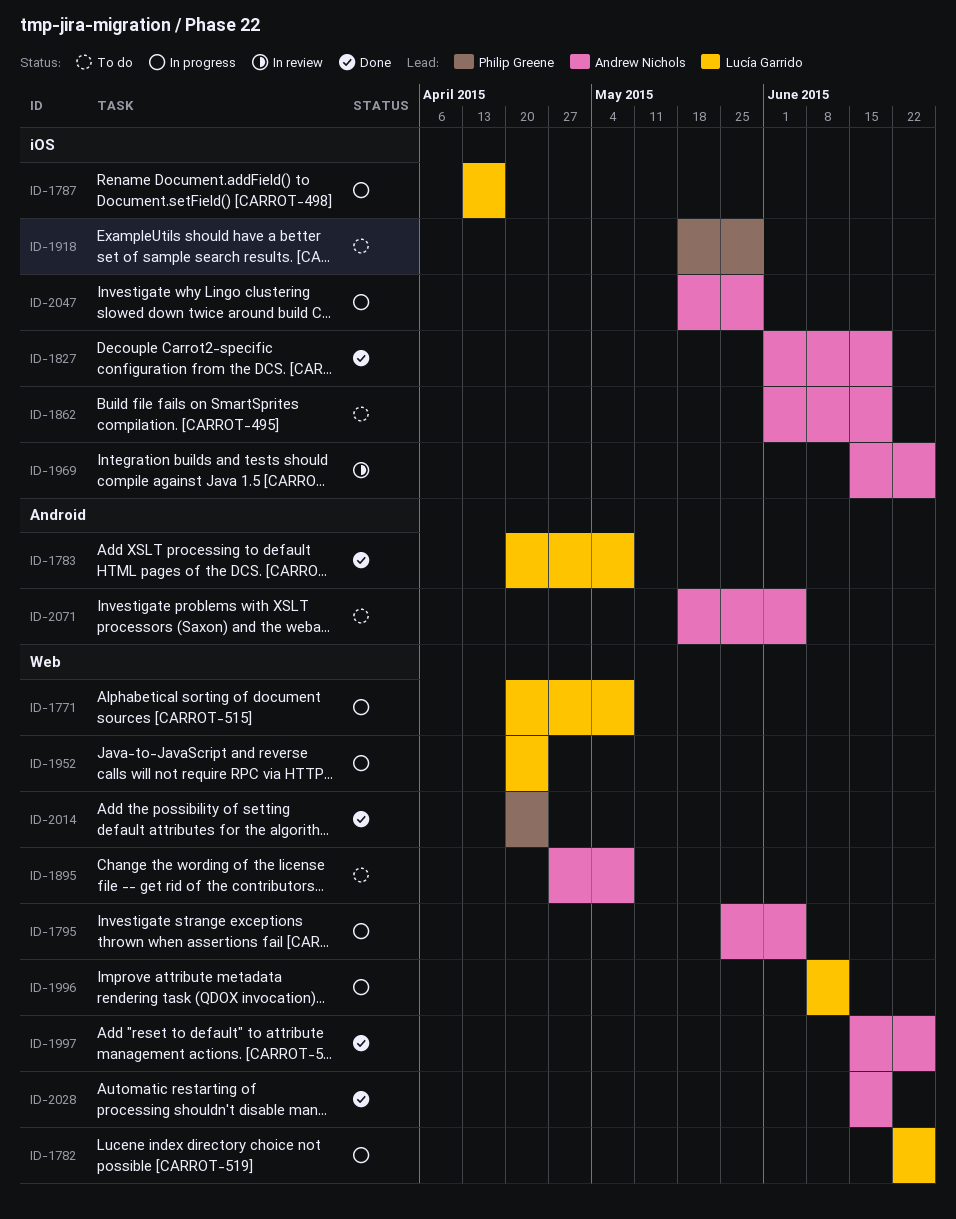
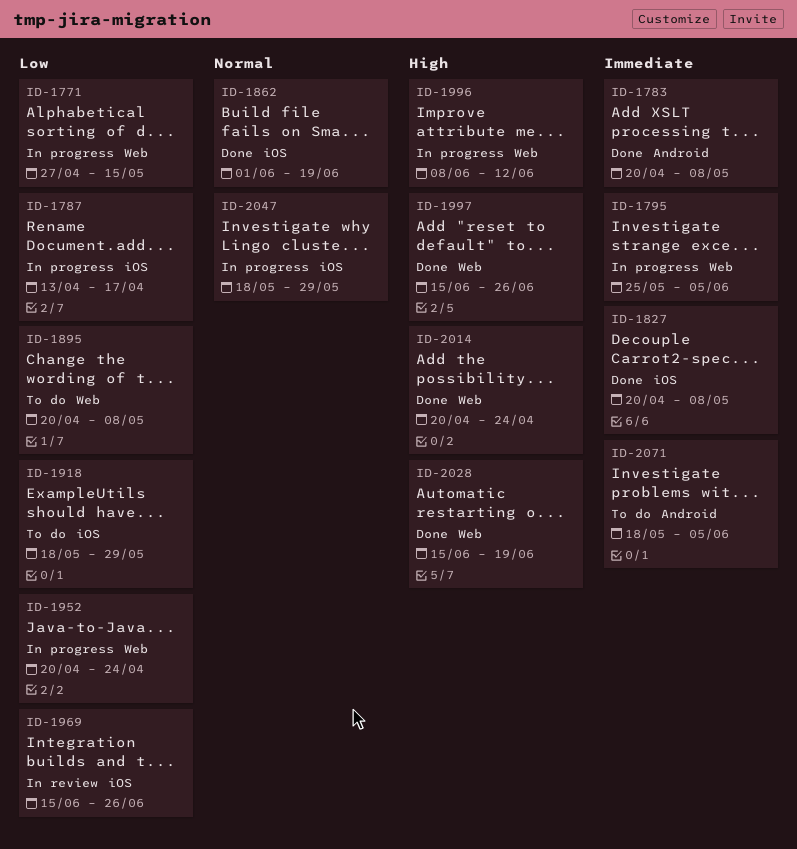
ID-1771, start: Apr 20 -> Apr 27
ID-1771, due: May 8 -> May 15
ID-1782: present -> none
ID-1827, start: Jun 1 -> Apr 20
ID-1827, due: Jun 19 -> May 8
ID-1862, status: To do -> Done
ID-1895, start: Apr 27 -> Apr 20

